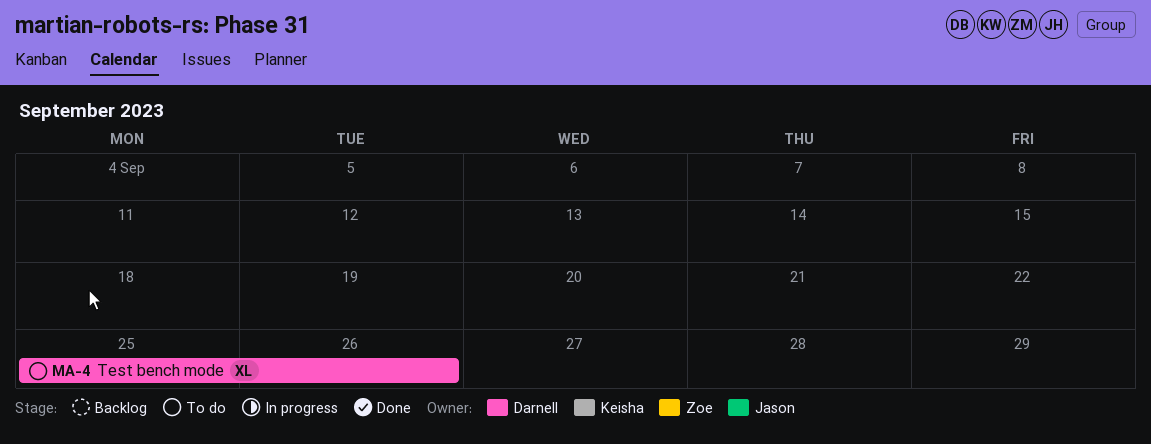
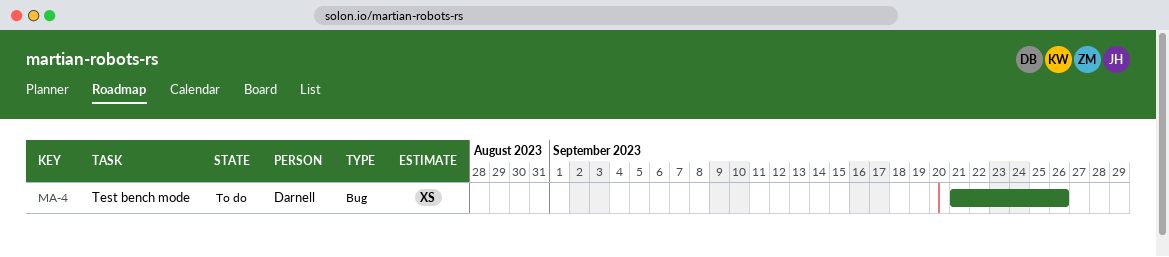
MA-4, estimate: XL -> XS
MA-4, start: Sep 25 -> Sep 21

